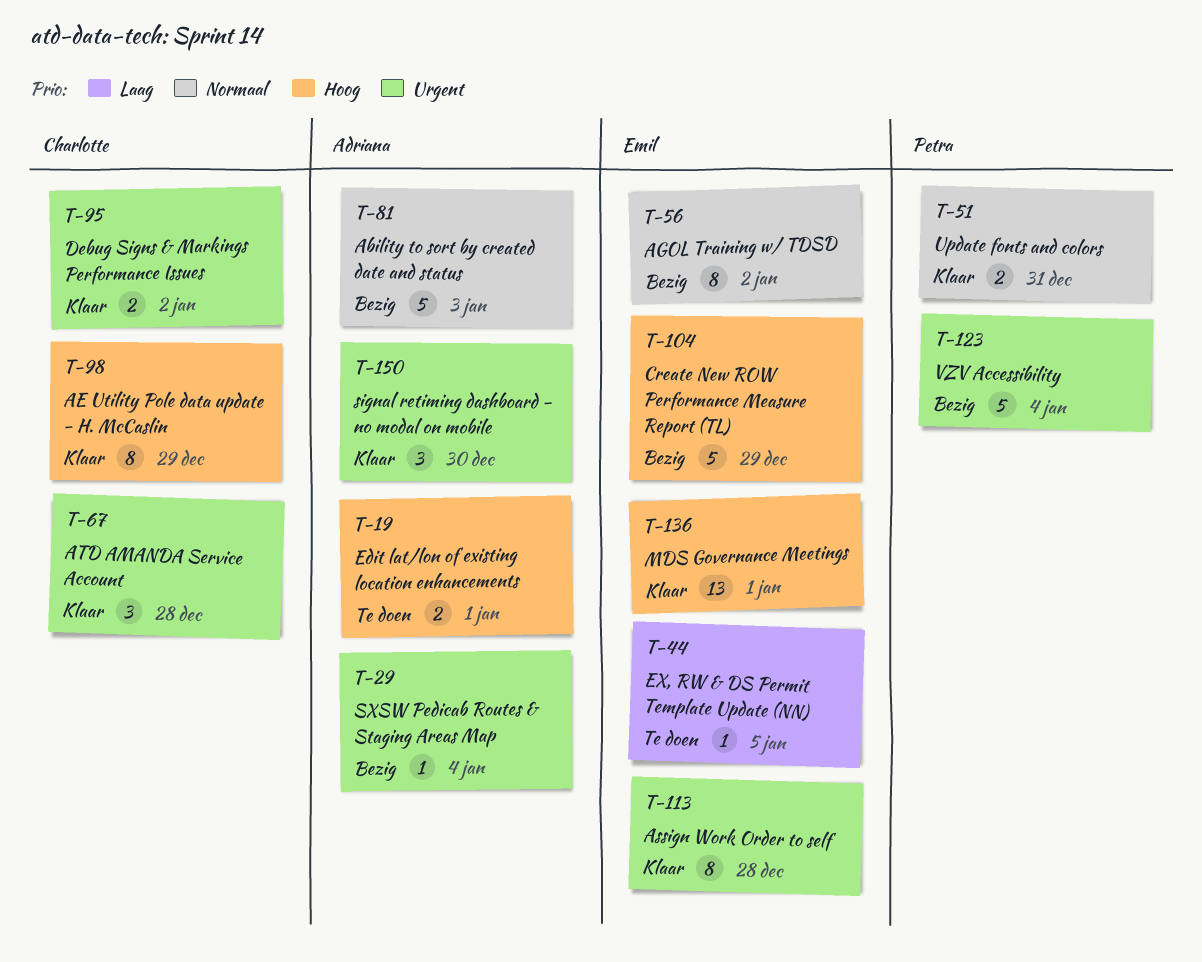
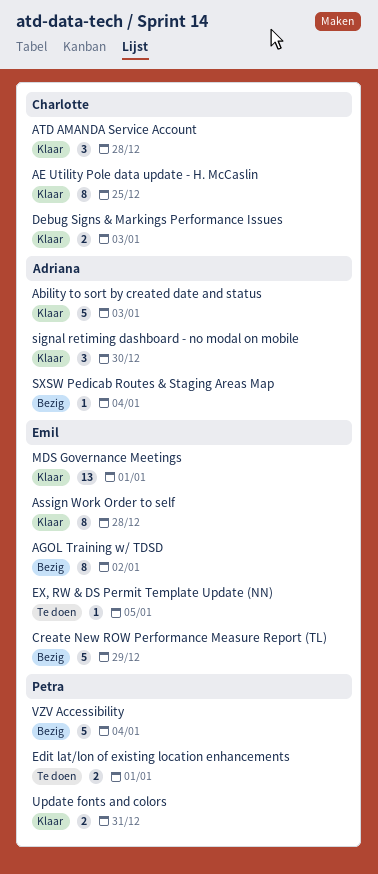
Ability to sort by created date and status, status: Bezig -> Klaar
AE Utility Pole data update - H. McCaslin, due: Dec 29 -> Dec 25
Debug Signs & Markings Performance Issues, due: Jan 2 -> Jan 3
Edit lat/lon of existing location enhancements, owner: Adriana -> Petra

